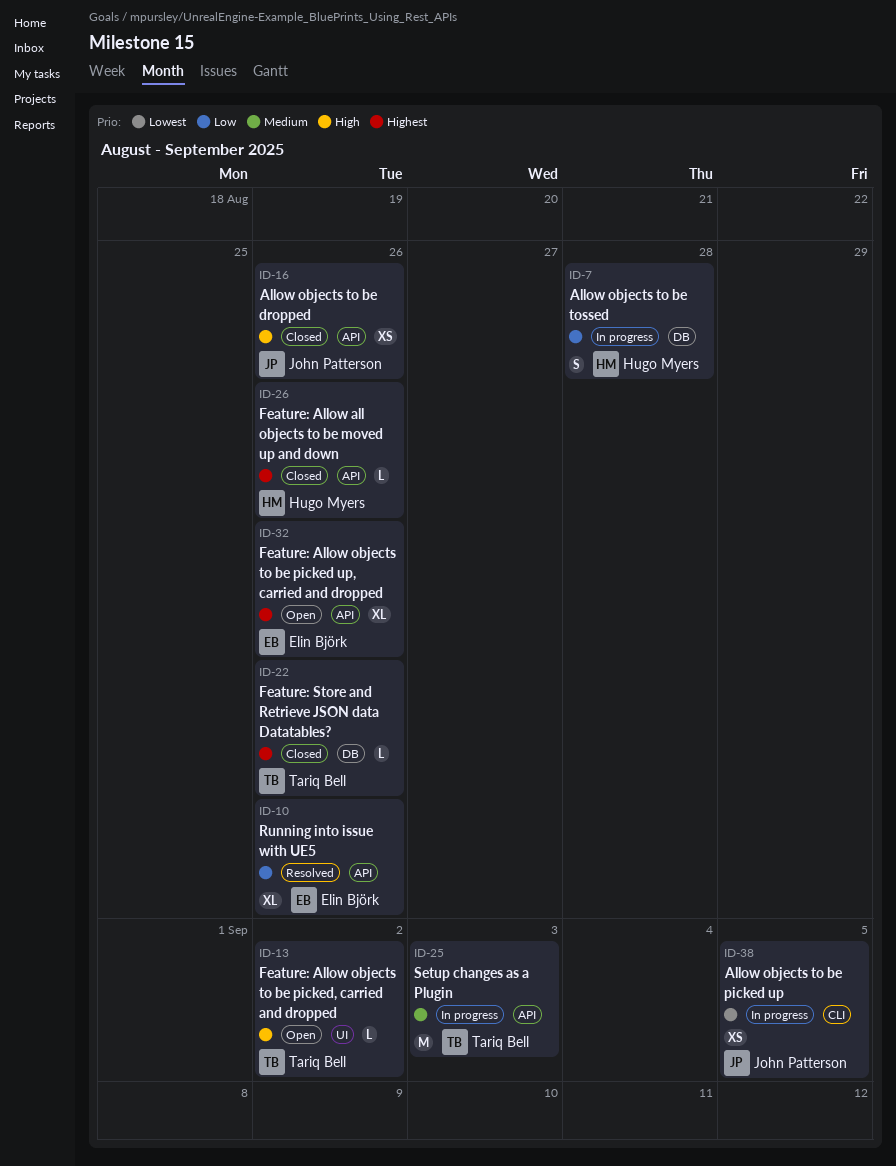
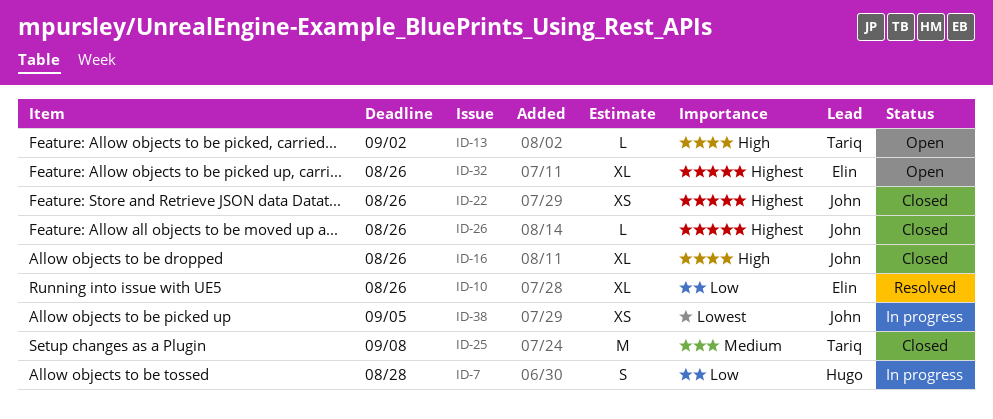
ID-16, estimate: XS -> XL
ID-22, owner: Tariq Bell -> John Patterson
ID-22, estimate: L -> XS
ID-25, status: In progress -> Closed
ID-25, due: Sep 3 -> Sep 8
ID-26, owner: Hugo Myers -> John Patterson

